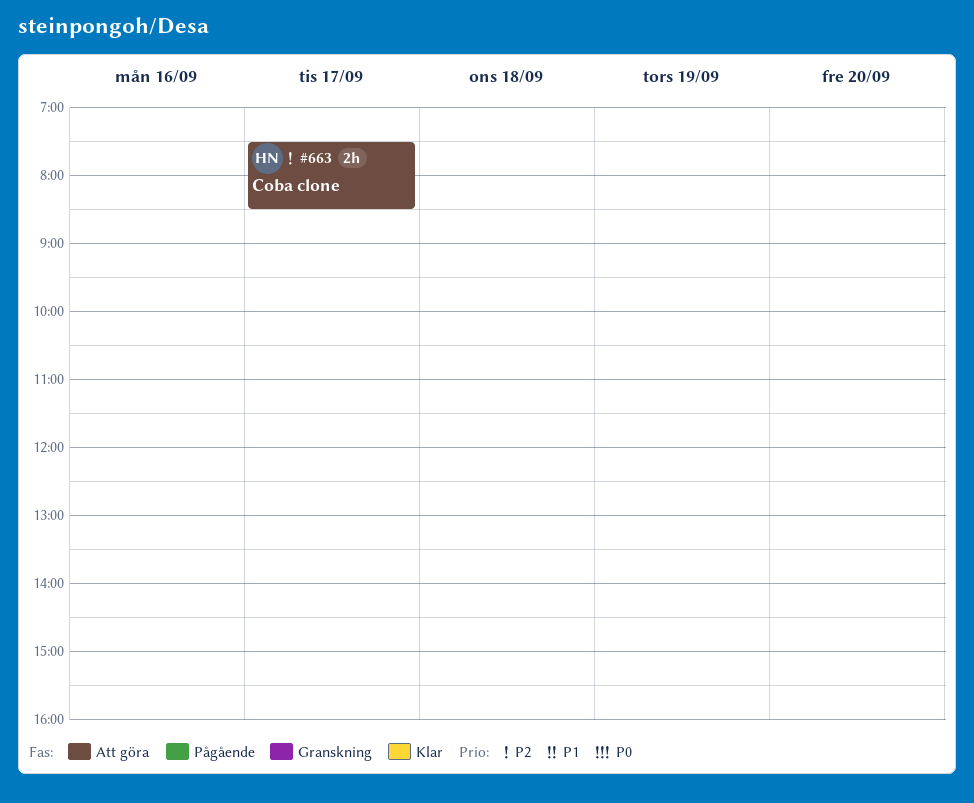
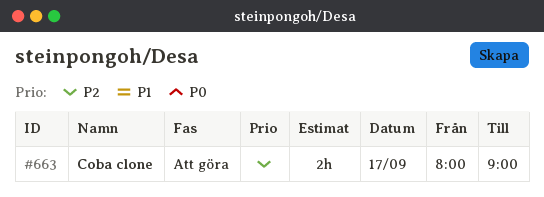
#663, begins: 07:30 -> 08:00
#663, ends: 08:30 -> 09:00

